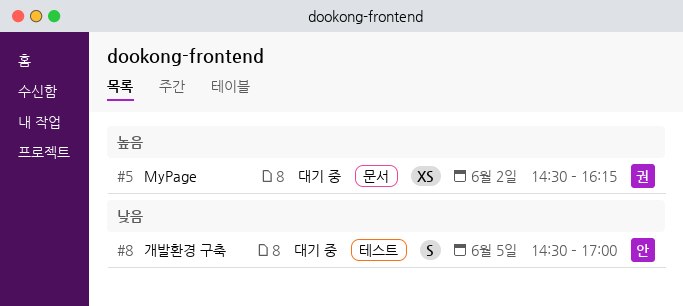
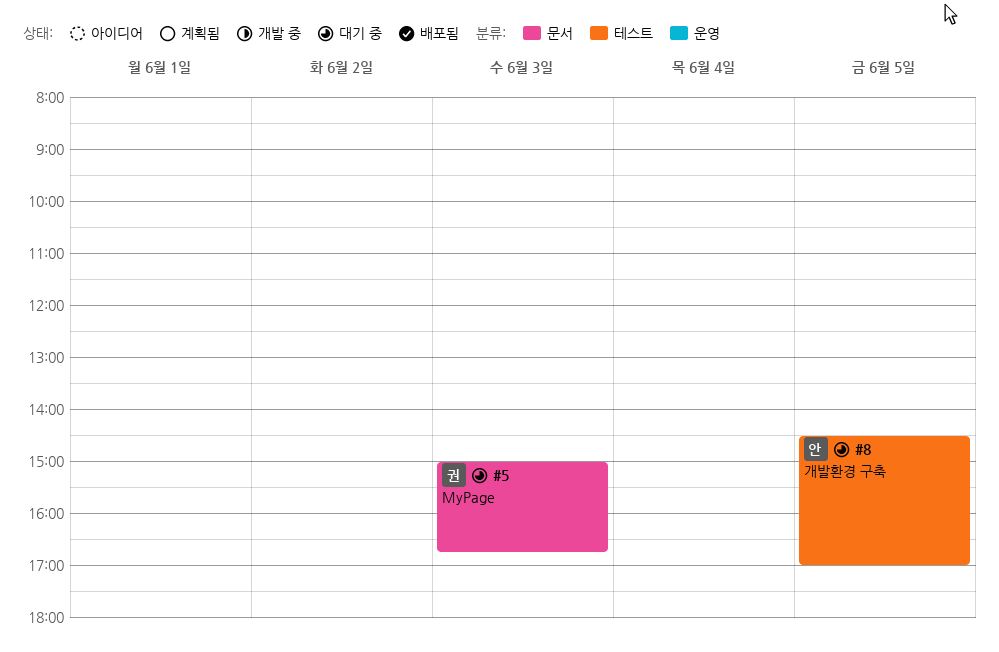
#5, day: Jun 2 -> Jun 3
#5, begins: 14:30 -> 15:00
#5, ends: 16:15 -> 16:45

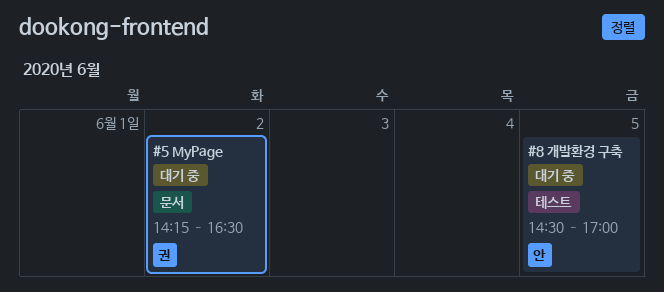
#5, day: Jun 3 -> Jun 2
#5, begins: 15:00 -> 14:15
#5, ends: 16:45 -> 16:30

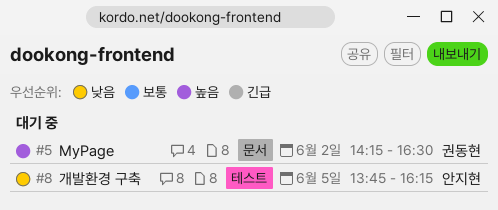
#8, begins: 14:30 -> 13:45
#8, ends: 17:00 -> 16:15

